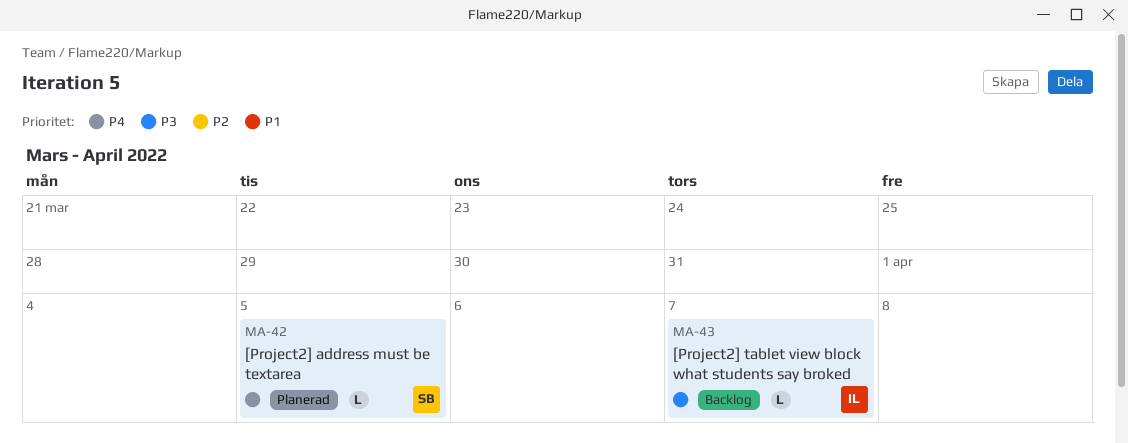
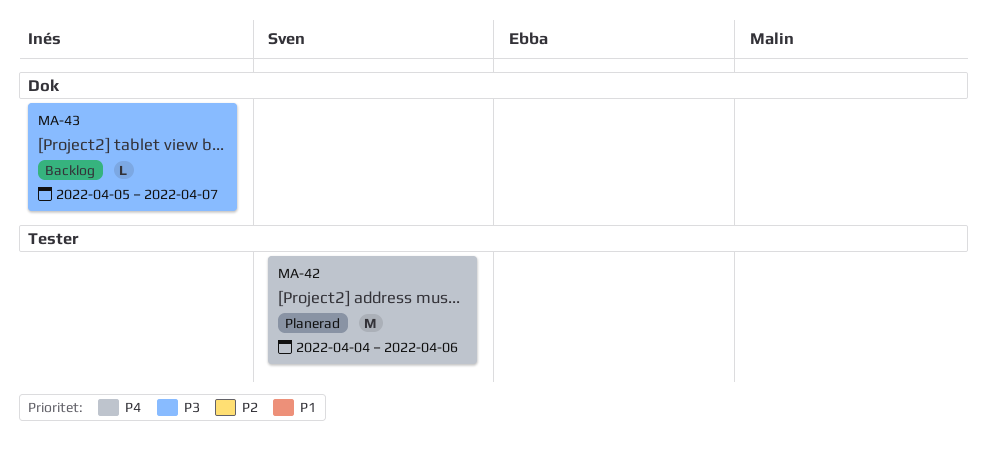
MA-42, estimate: L -> M
MA-42, due: Apr 5 -> Apr 6

